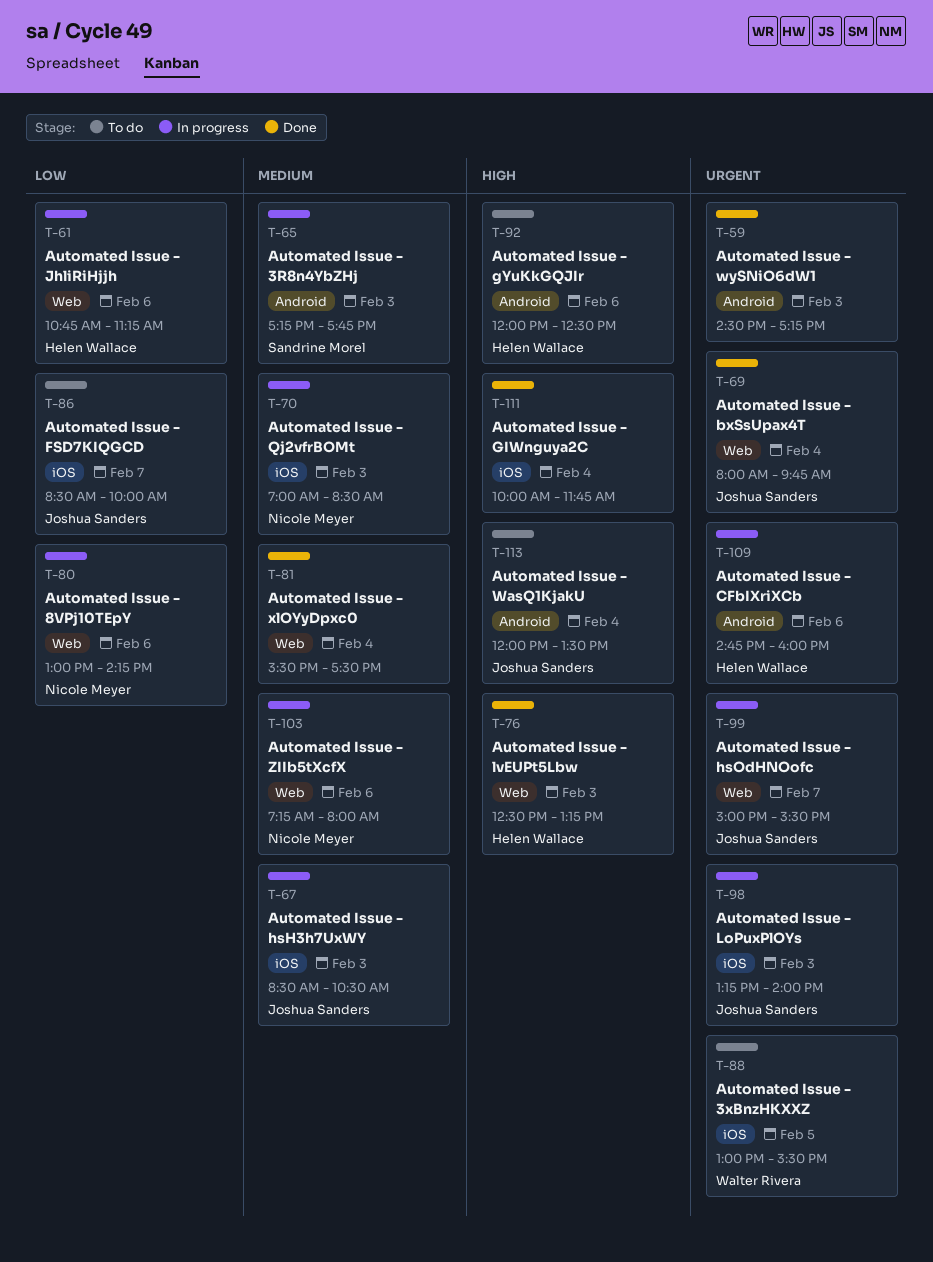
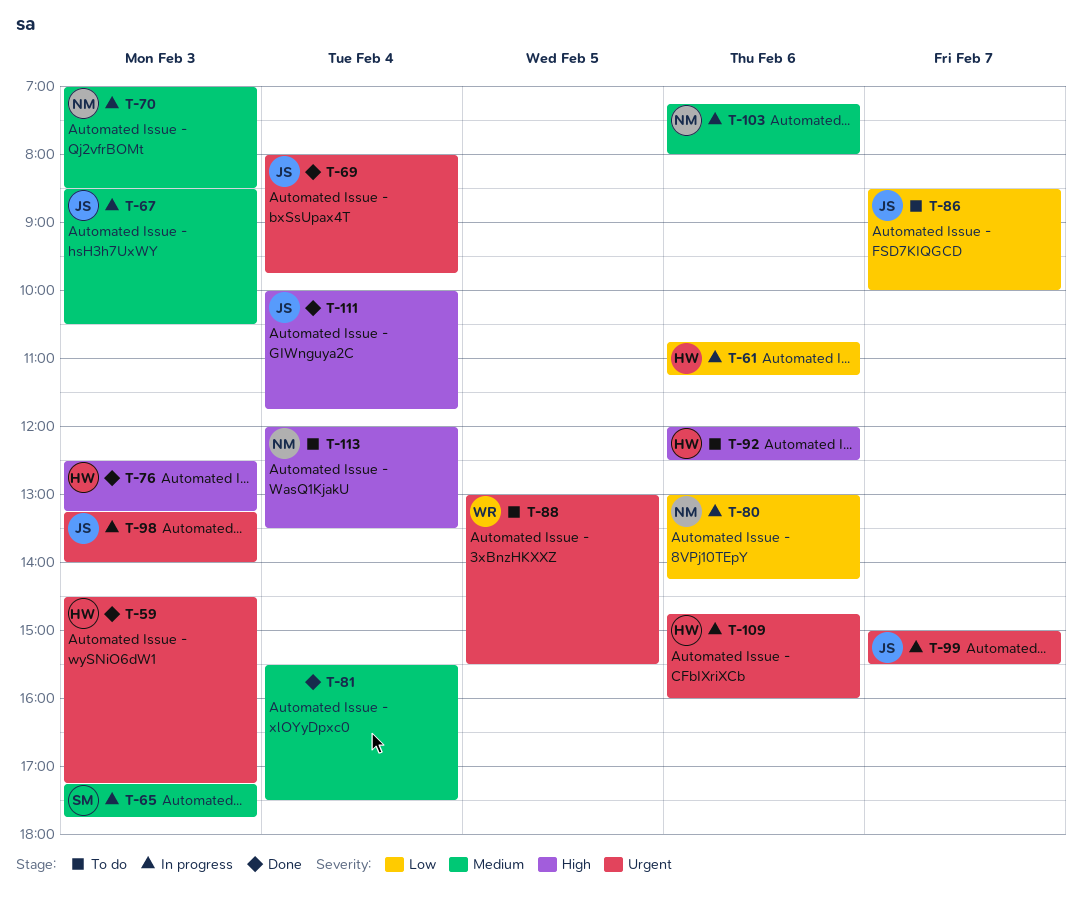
T-59, owner: none -> Helen Wallace
T-111, owner: none -> Joshua Sanders
T-113, owner: Joshua Sanders -> Nicole Meyer

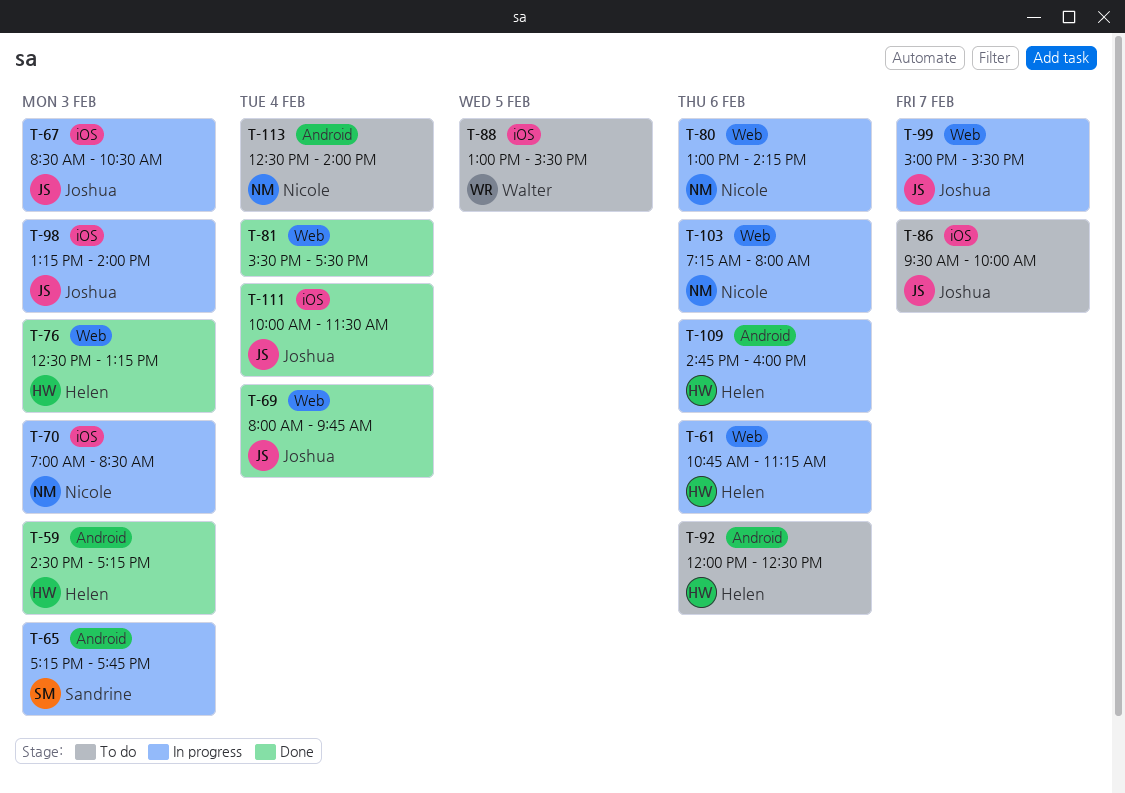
T-86, begins: 08:30 -> 09:30
T-111, ends: 11:45 -> 11:30
T-113, begins: 12:00 -> 12:30
T-113, ends: 13:30 -> 14:00

